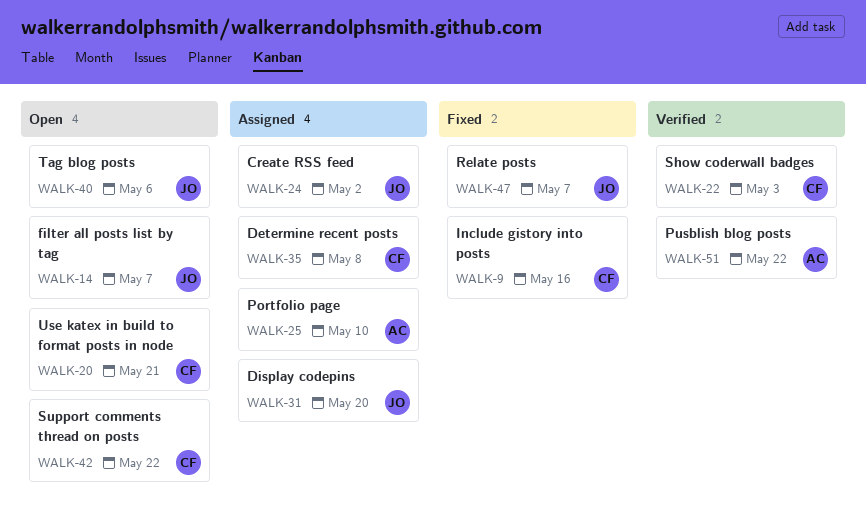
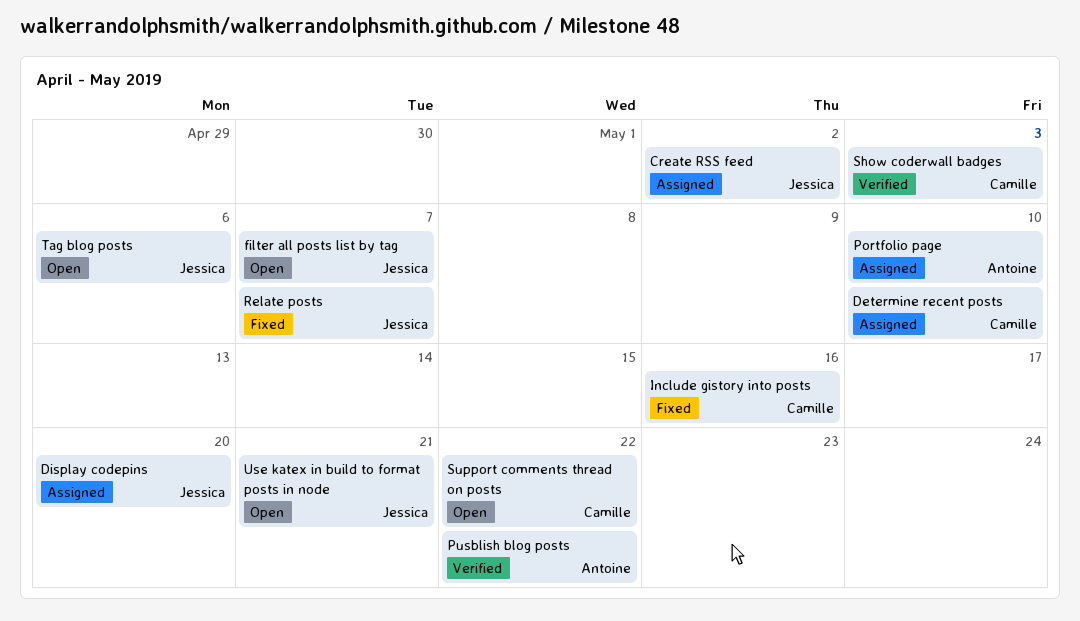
Determine recent posts, due: May 8 -> May 10
Use katex in build to format posts in node, owner: Camille -> Jessica

